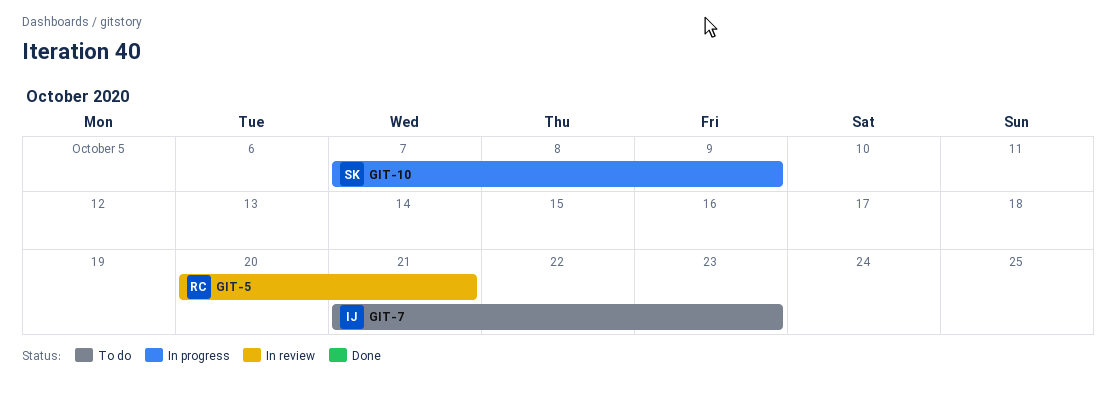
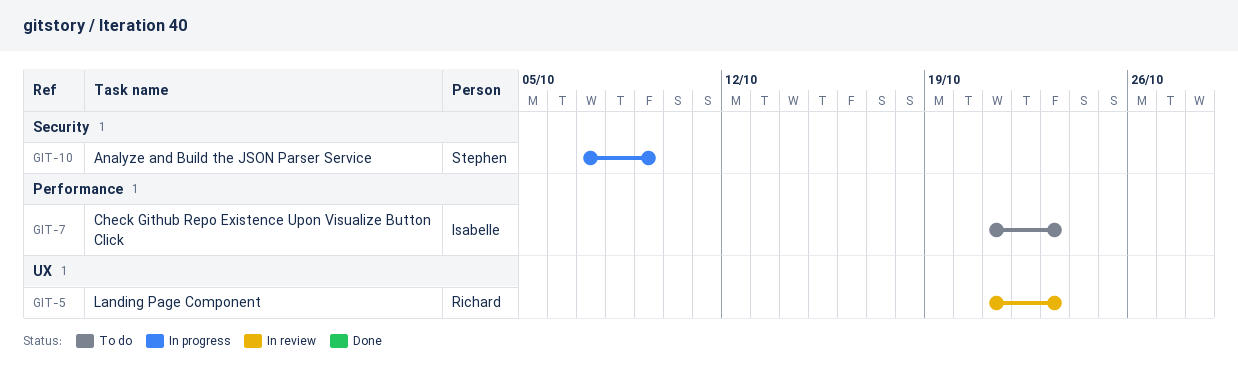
GIT-5, start: Oct 20 -> Oct 21
GIT-5, due: Oct 21 -> Oct 23

